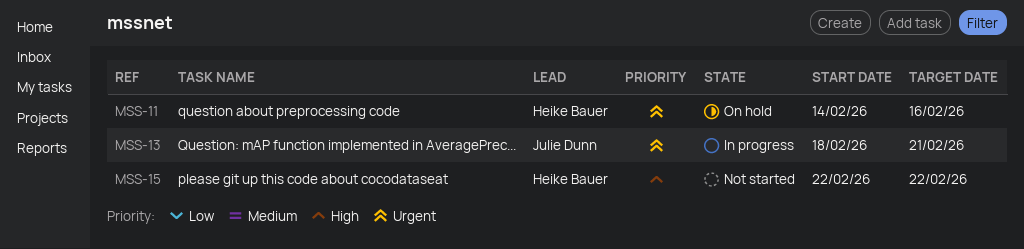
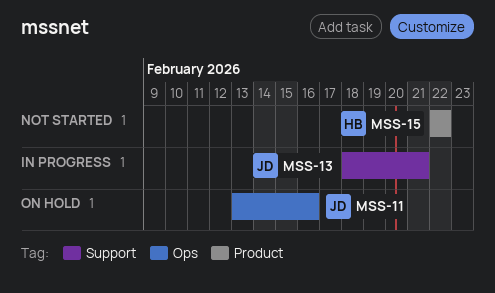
MSS-11, owner: Heike Bauer -> Julie Dunn
MSS-11, start: Feb 14 -> Feb 13

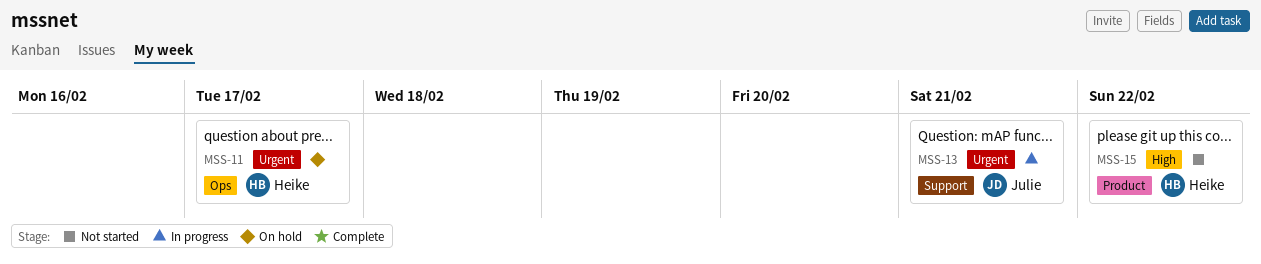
MSS-11, owner: Julie -> Heike
MSS-11, due: Feb 16 -> Feb 17

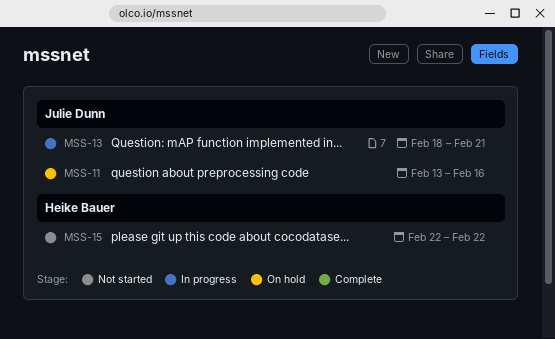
MSS-11, owner: Heike Bauer -> Julie Dunn
MSS-11, due: Feb 17 -> Feb 16

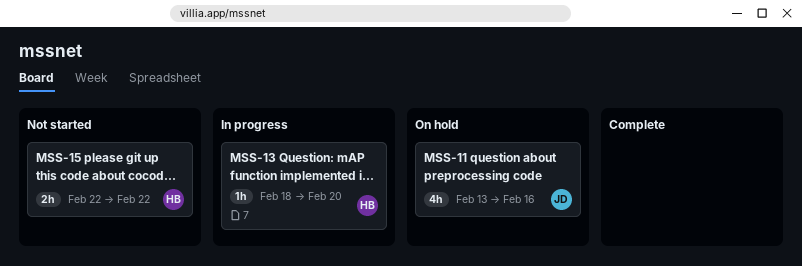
MSS-13, owner: Julie Dunn -> Heike Bauer
MSS-13, due: Feb 21 -> Feb 20

